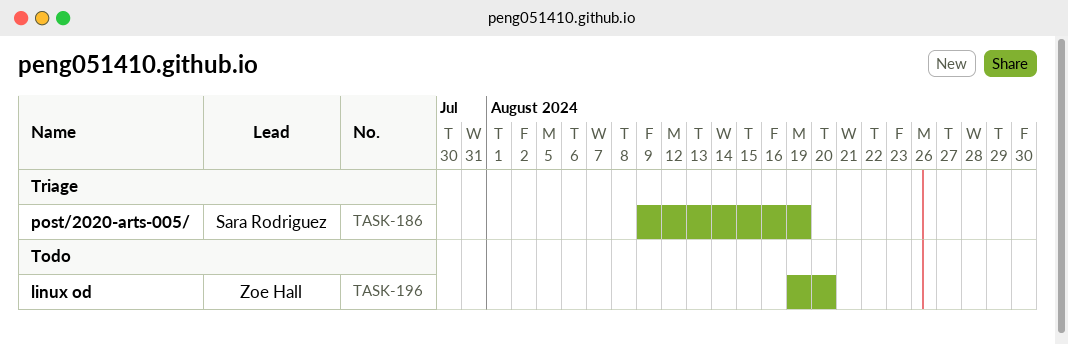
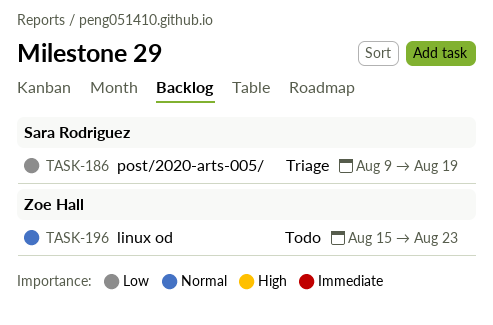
TASK-196, start: Aug 19 -> Aug 15
TASK-196, due: Aug 20 -> Aug 23

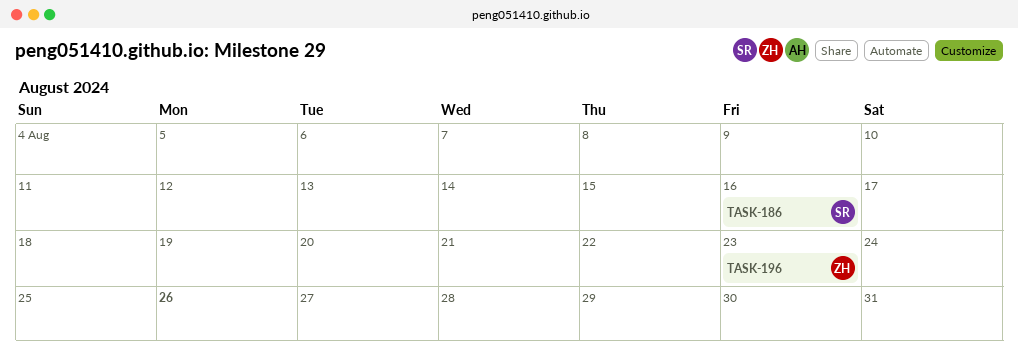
TASK-186, due: Aug 19 -> Aug 16

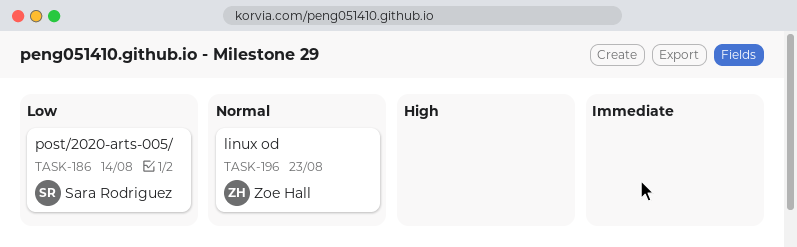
TASK-186, due: Aug 16 -> Aug 14

